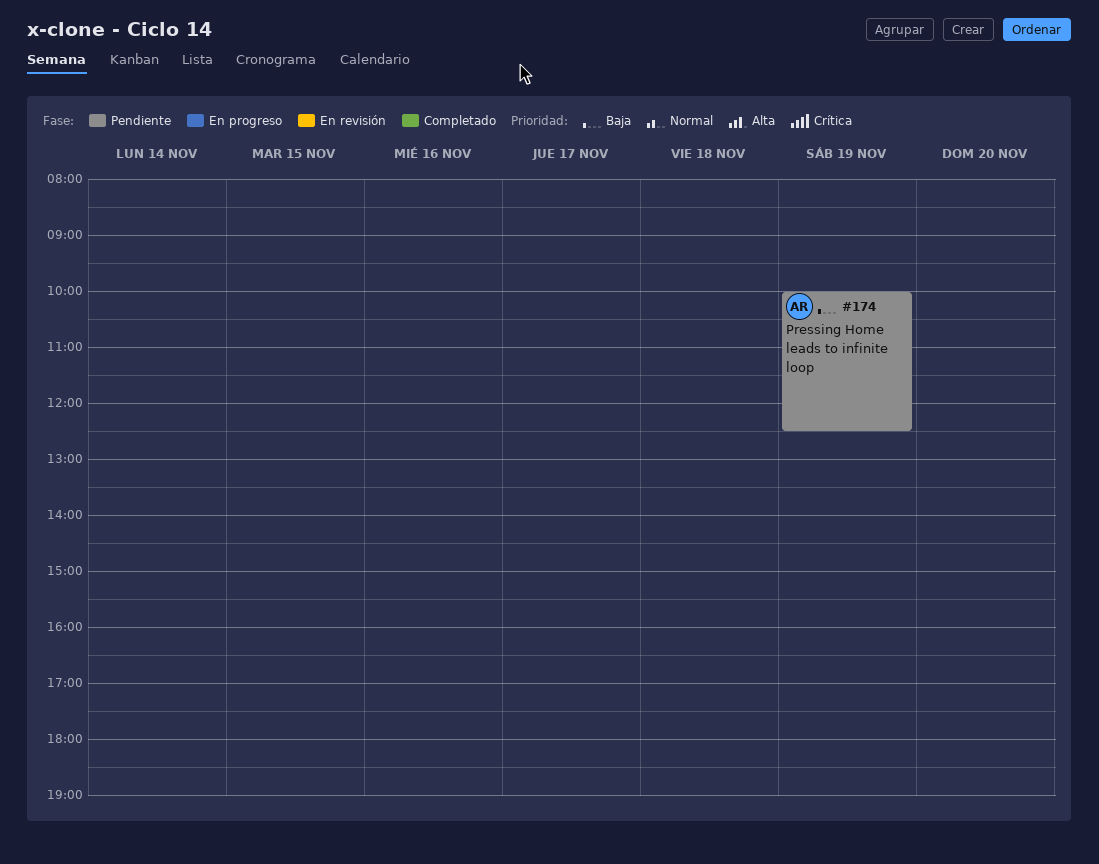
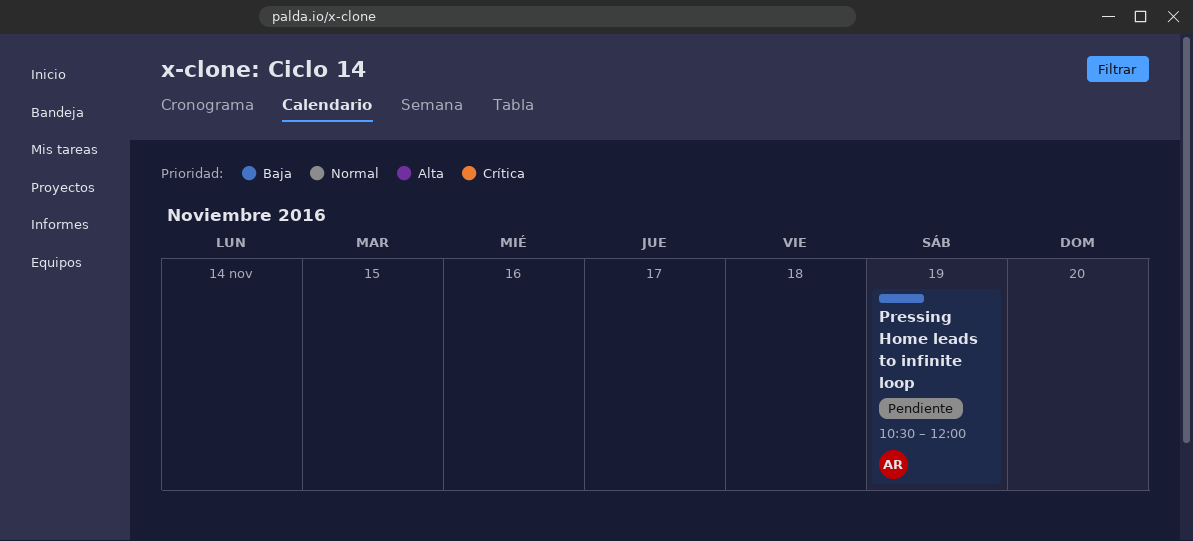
Pressing Home leads to infinite loop, begins: 10:00 -> 10:30
Pressing Home leads to infinite loop, ends: 12:30 -> 12:00

